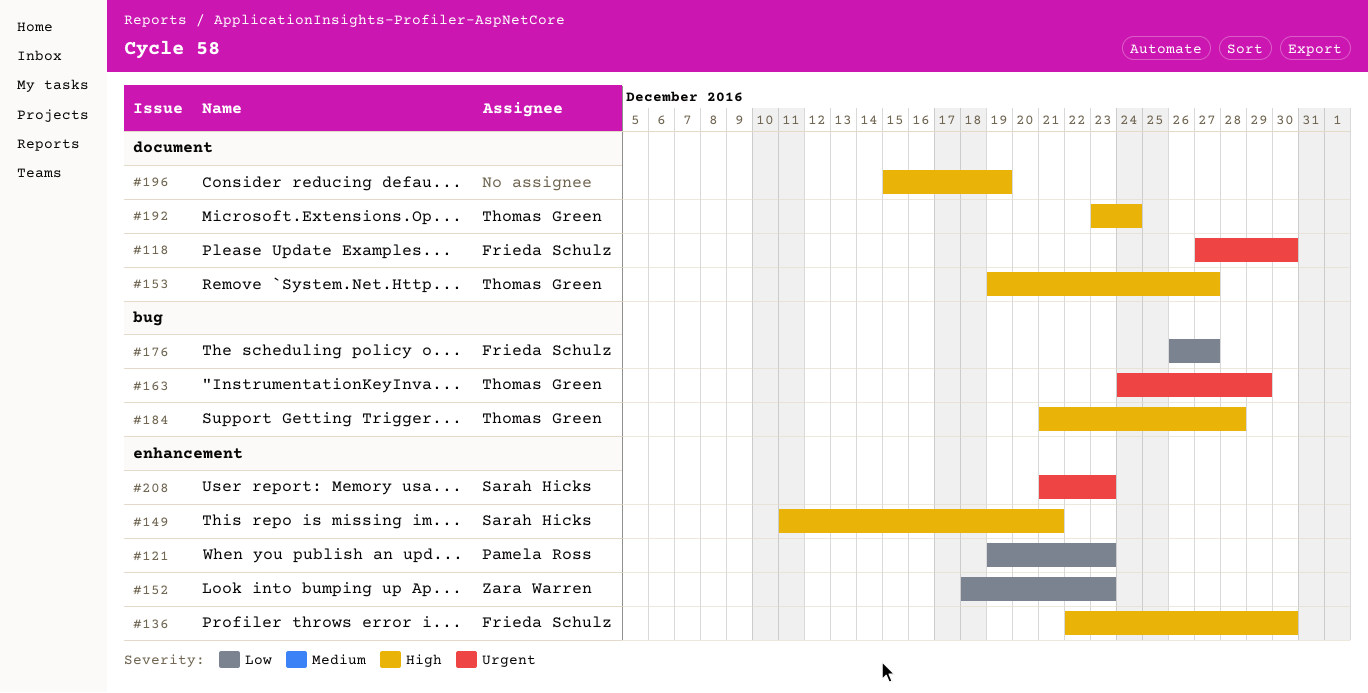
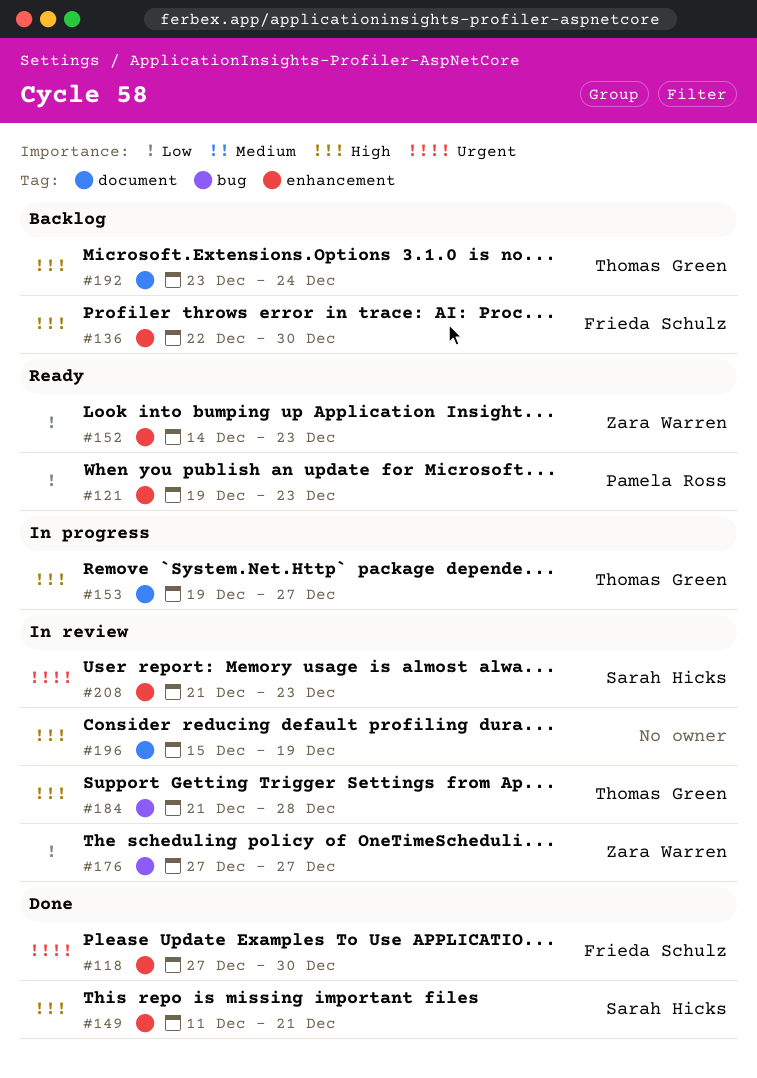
#118, label: document -> enhancement
#152, start: Dec 18 -> Dec 14
#163: present -> none
#176, owner: Frieda Schulz -> Zara Warren
#176, start: Dec 26 -> Dec 27

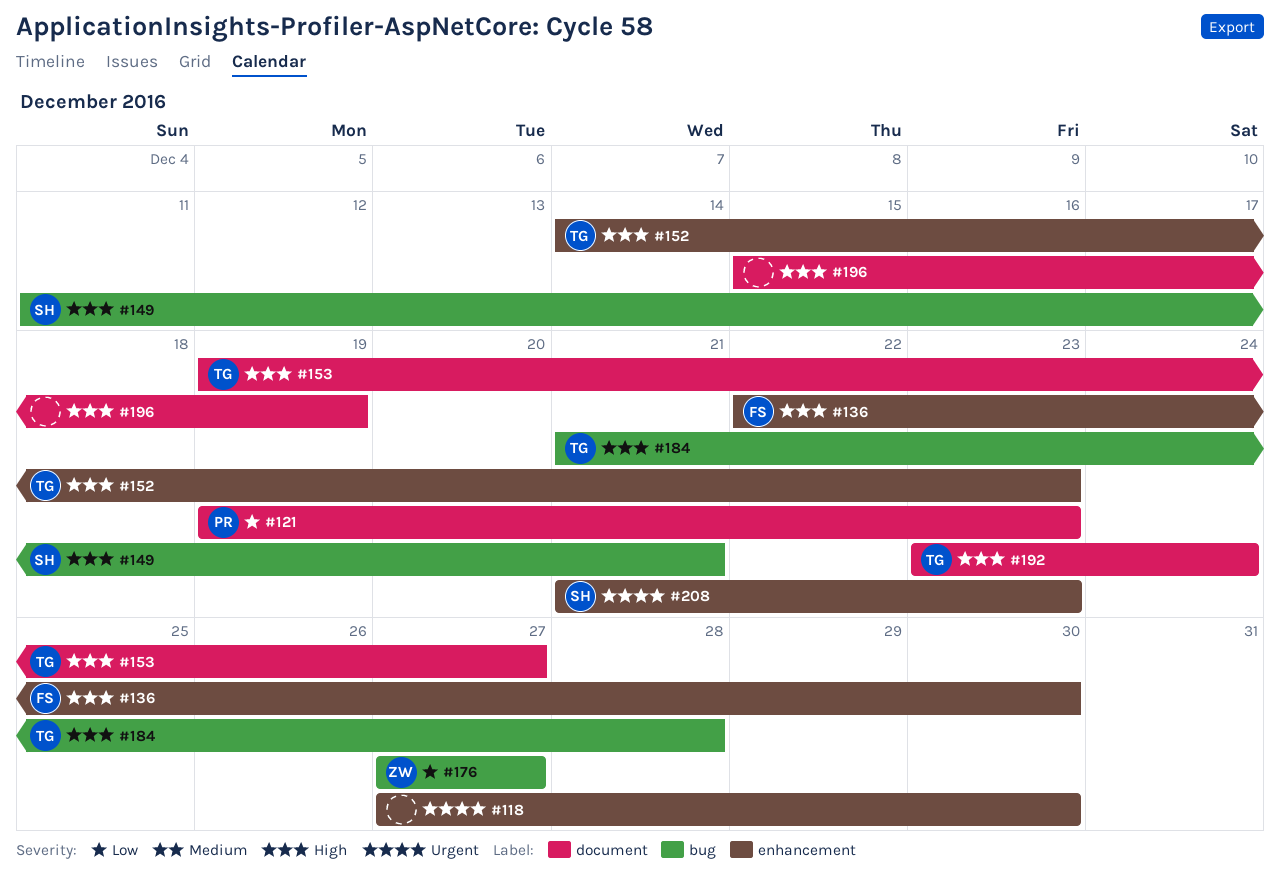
#118, owner: Frieda Schulz -> none
#121, label: enhancement -> document
#149, label: enhancement -> bug
#152, owner: Zara Warren -> Thomas Green
#152, priority: Low -> High

